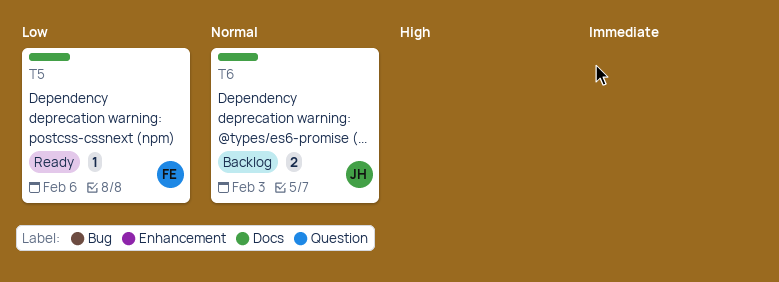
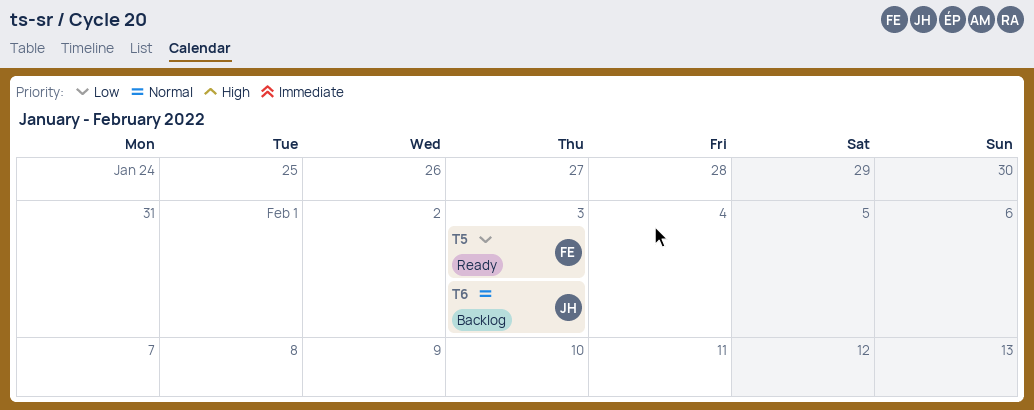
T5, due: Feb 6 -> Feb 3

